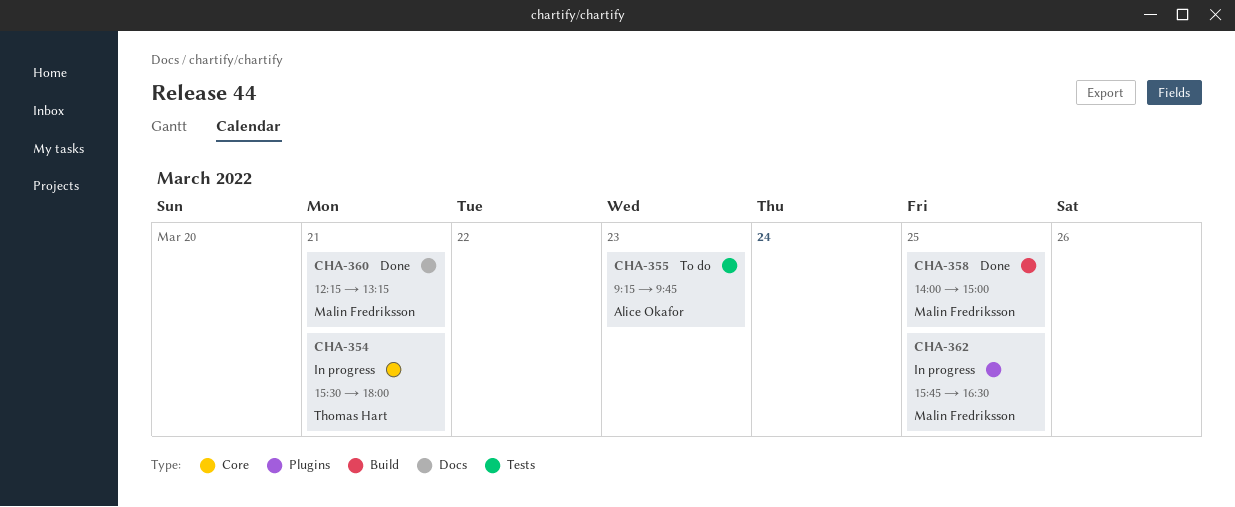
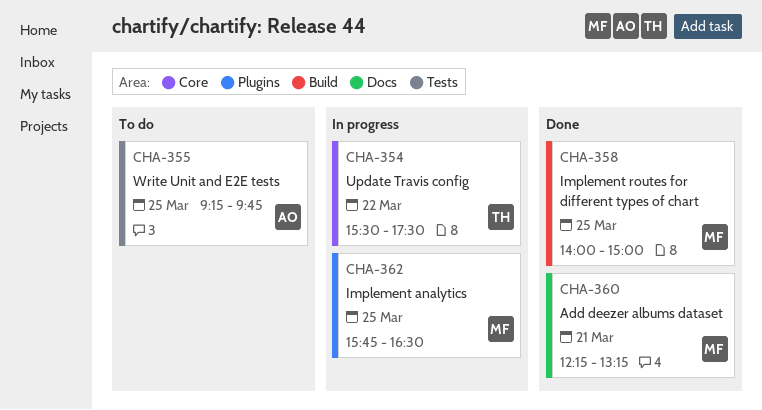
CHA-354, day: Mar 21 -> Mar 22
CHA-354, ends: 18:00 -> 17:30
CHA-355, day: Mar 23 -> Mar 25

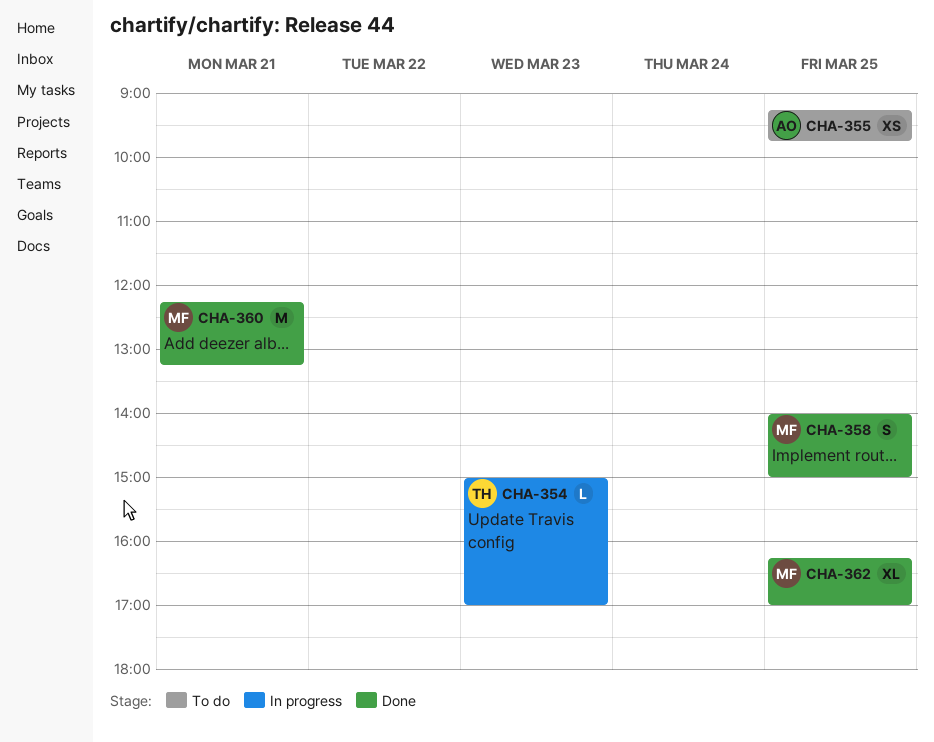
CHA-354, day: Mar 22 -> Mar 23
CHA-354, begins: 15:30 -> 15:00
CHA-354, ends: 17:30 -> 17:00
CHA-362, status: In progress -> Done
CHA-362, begins: 15:45 -> 16:15
CHA-362, ends: 16:30 -> 17:00

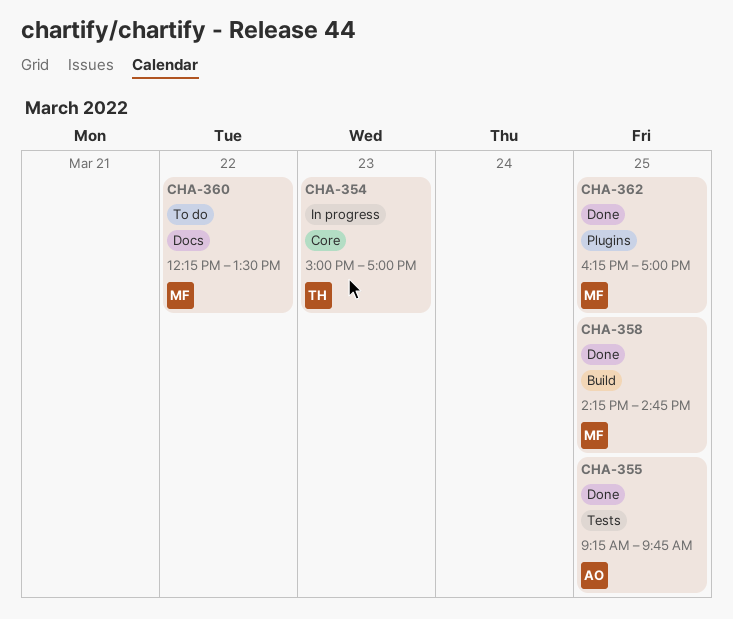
CHA-355, status: To do -> Done
CHA-358, begins: 14:00 -> 14:15
CHA-358, ends: 15:00 -> 14:45
CHA-360, status: Done -> To do
CHA-360, day: Mar 21 -> Mar 22
CHA-360, ends: 13:15 -> 13:30

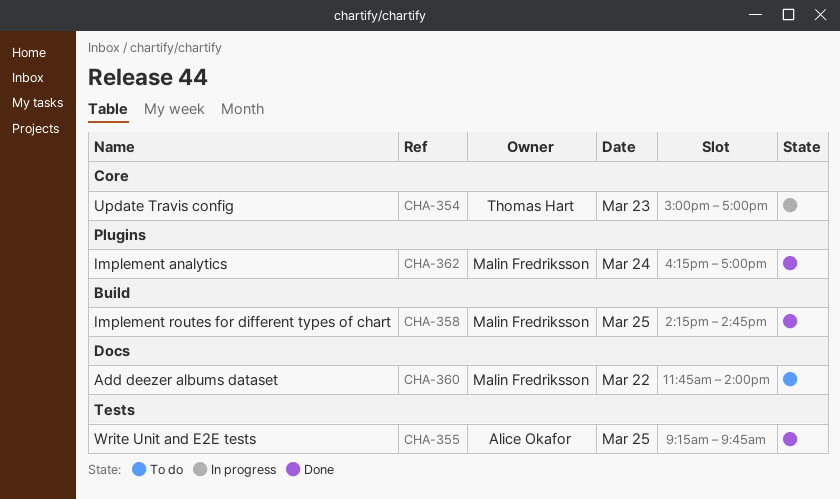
CHA-360, begins: 12:15 -> 11:45
CHA-360, ends: 13:30 -> 14:00
CHA-362, day: Mar 25 -> Mar 24

